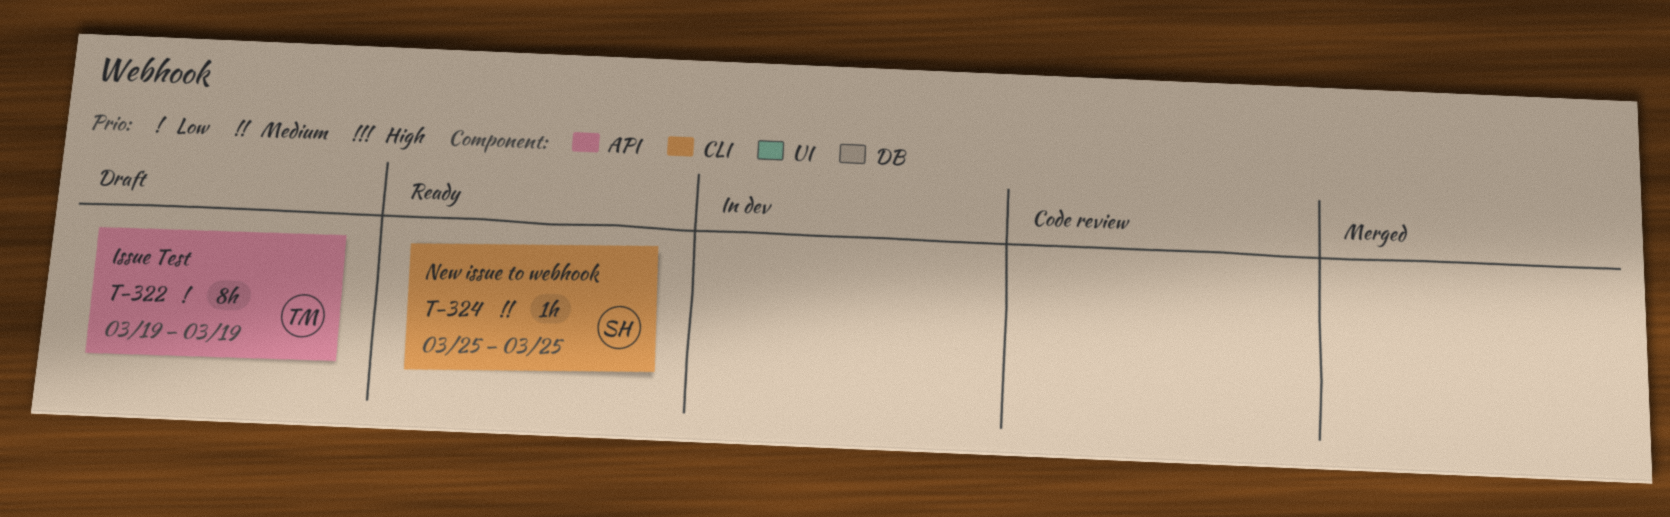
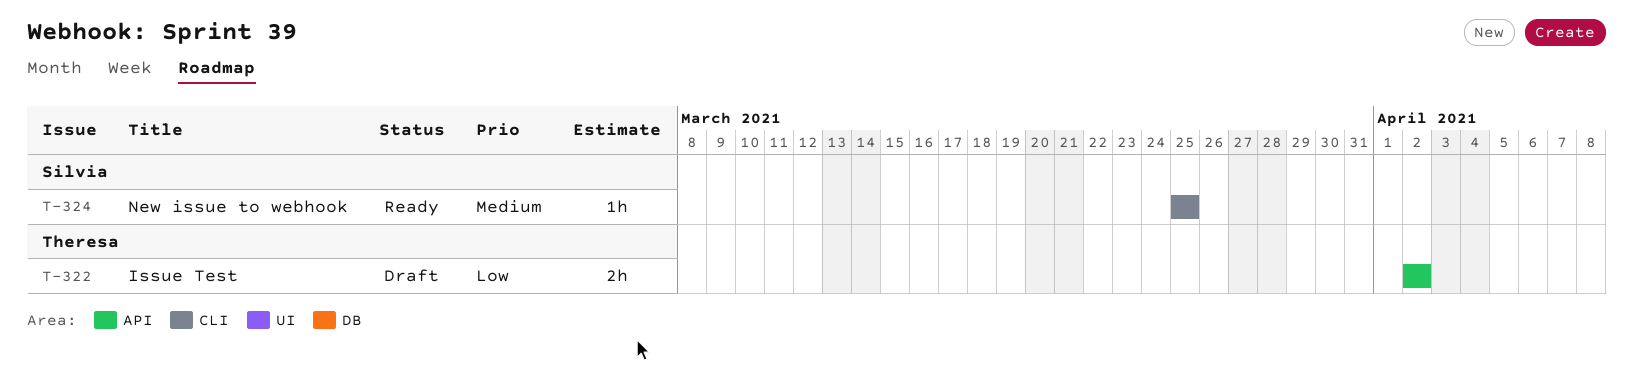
T-322, estimate: 8h -> 2h
T-322, start: Mar 19 -> Apr 2
T-322, due: Mar 19 -> Apr 2

